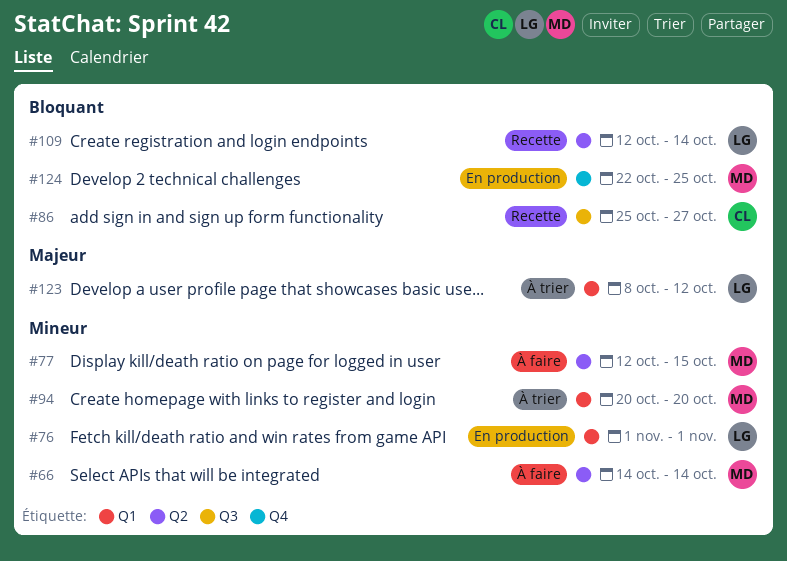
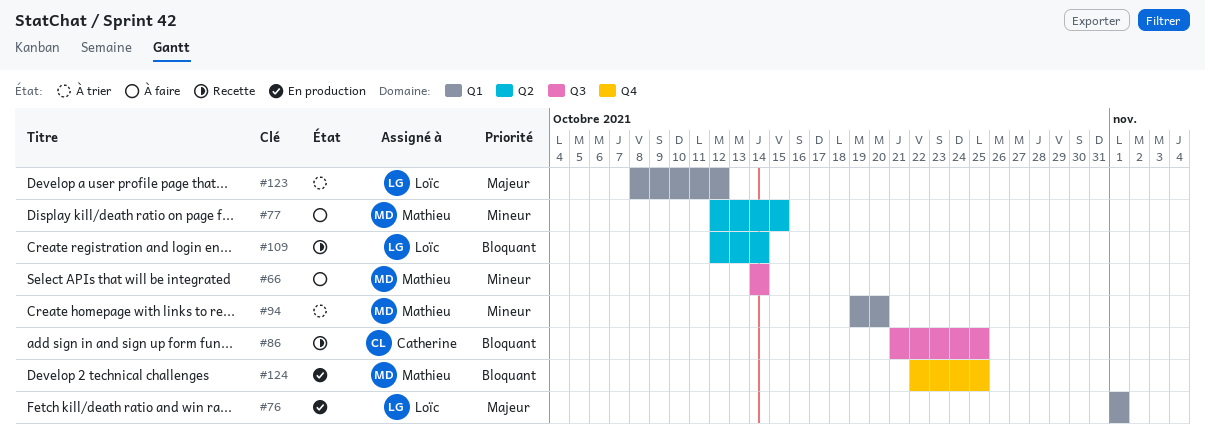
#66, label: Q2 -> Q3
#76, priority: Mineur -> Majeur
#86, start: Oct 25 -> Oct 21
#86, due: Oct 27 -> Oct 25
#94, start: Oct 20 -> Oct 19

